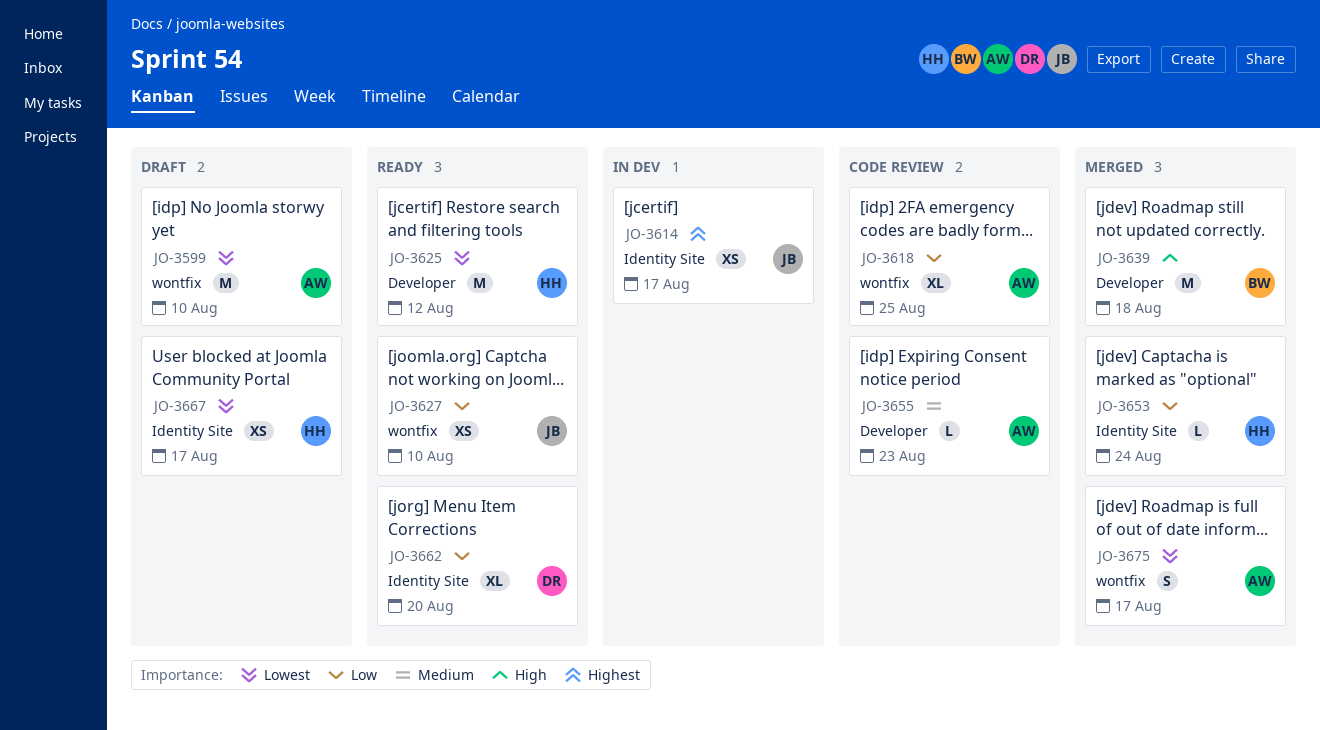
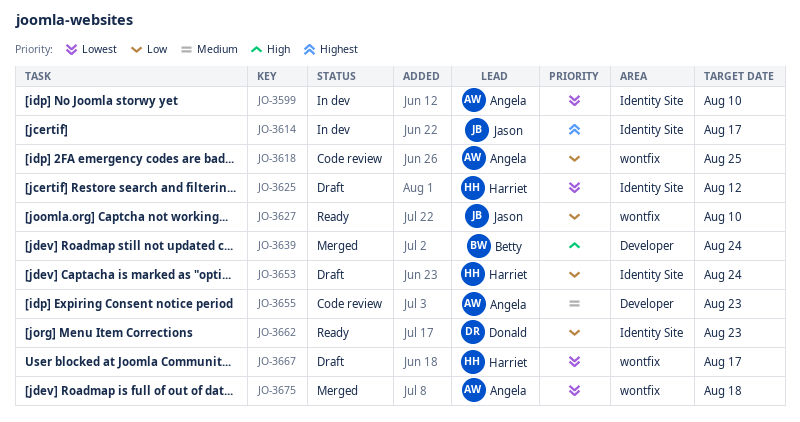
JO-3599, status: Draft -> In dev
JO-3599, label: wontfix -> Identity Site
JO-3625, status: Ready -> Draft
JO-3625, label: Developer -> Identity Site
JO-3639, due: Aug 18 -> Aug 24
JO-3653, status: Merged -> Draft
JO-3662, due: Aug 20 -> Aug 23
JO-3667, label: Identity Site -> wontfix
JO-3675, due: Aug 17 -> Aug 18

